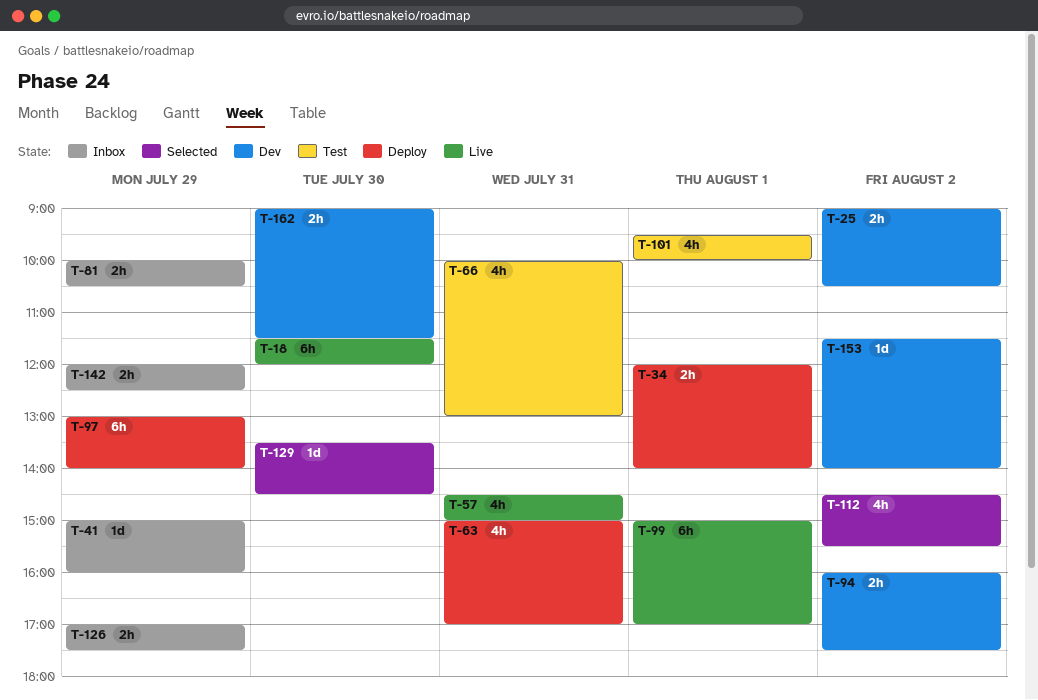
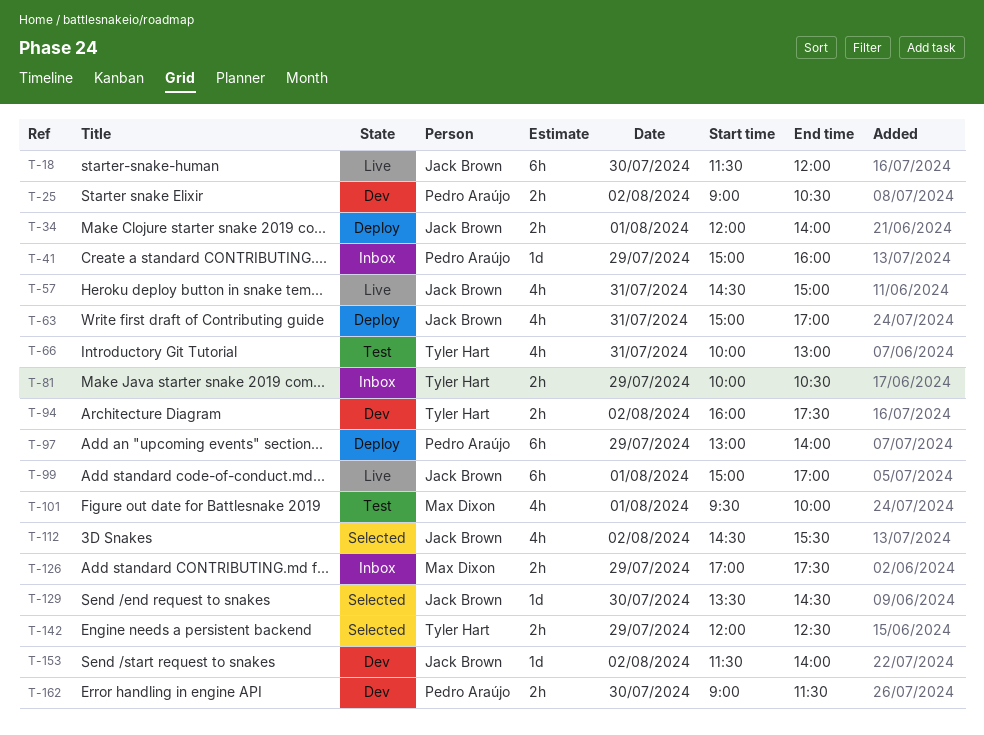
T-142, status: Inbox -> Selected

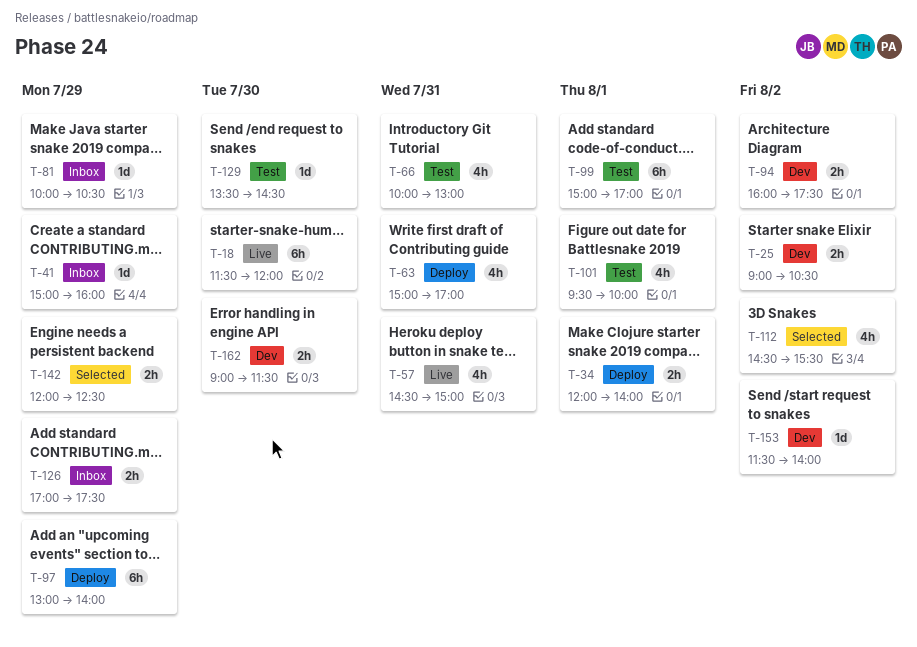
T-81, estimate: 2h -> 1d
T-99, status: Live -> Test
T-129, status: Selected -> Test

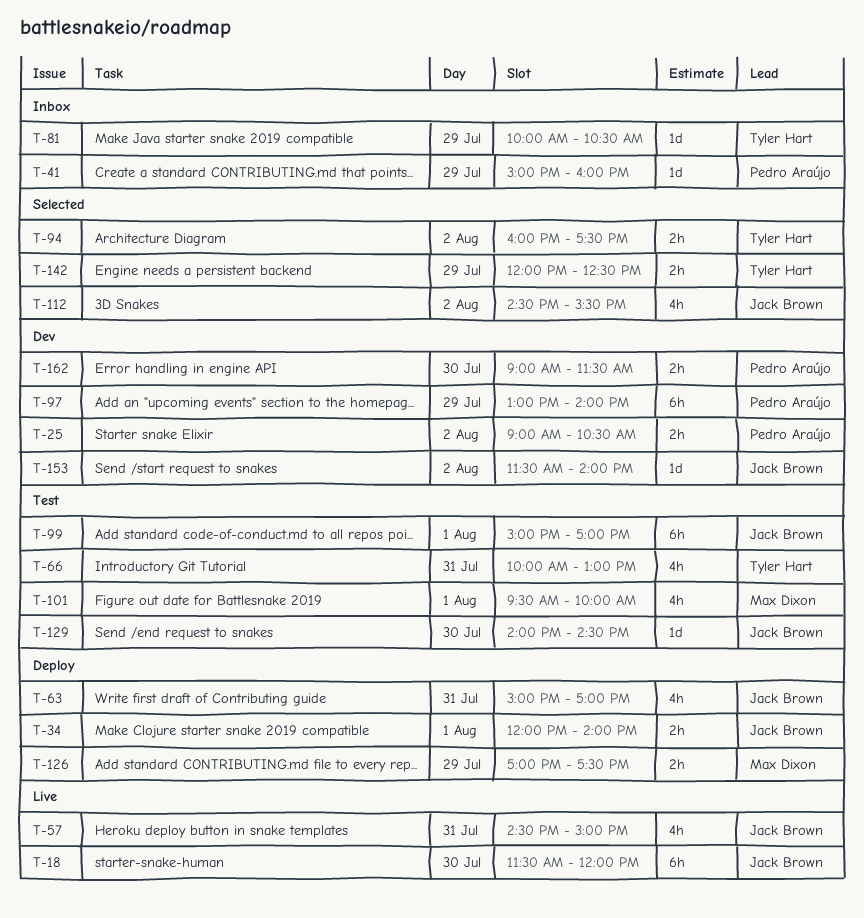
T-94, status: Dev -> Selected
T-97, status: Deploy -> Dev
T-126, status: Inbox -> Deploy
T-129, begins: 13:30 -> 14:00

